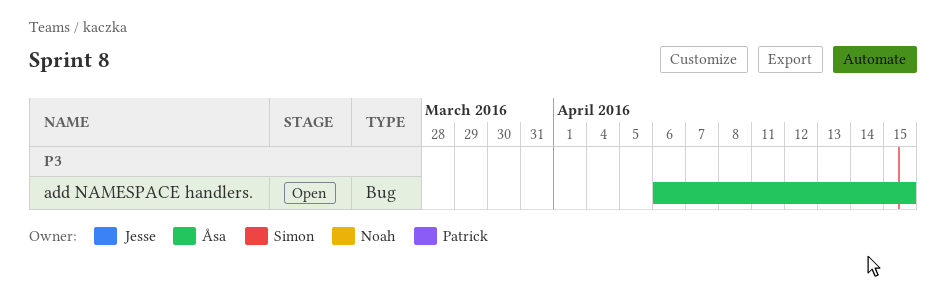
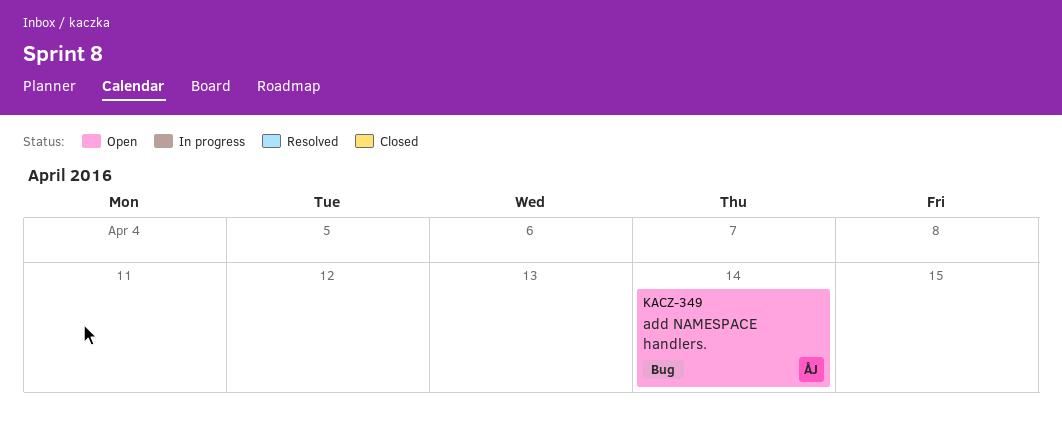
add NAMESPACE handlers., due: Apr 15 -> Apr 14

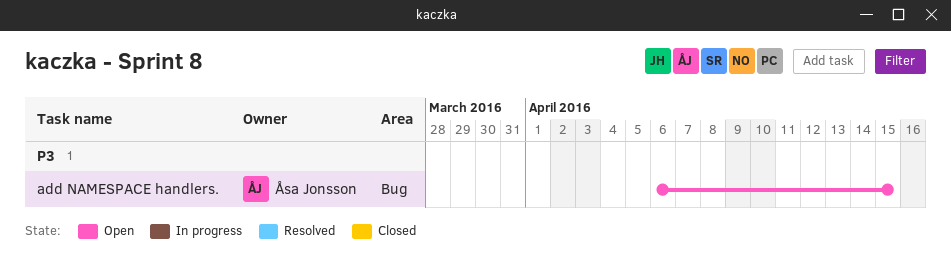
add NAMESPACE handlers., due: Apr 14 -> Apr 15

